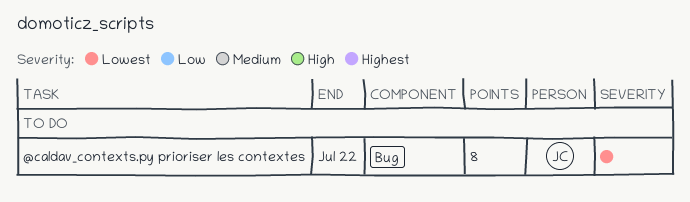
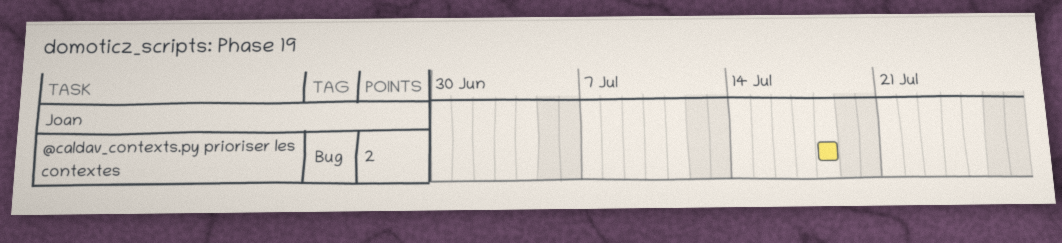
@caldav_contexts.py prioriser les contextes, estimate: 8 -> 2
@caldav_contexts.py prioriser les contextes, due: Jul 22 -> Jul 18

